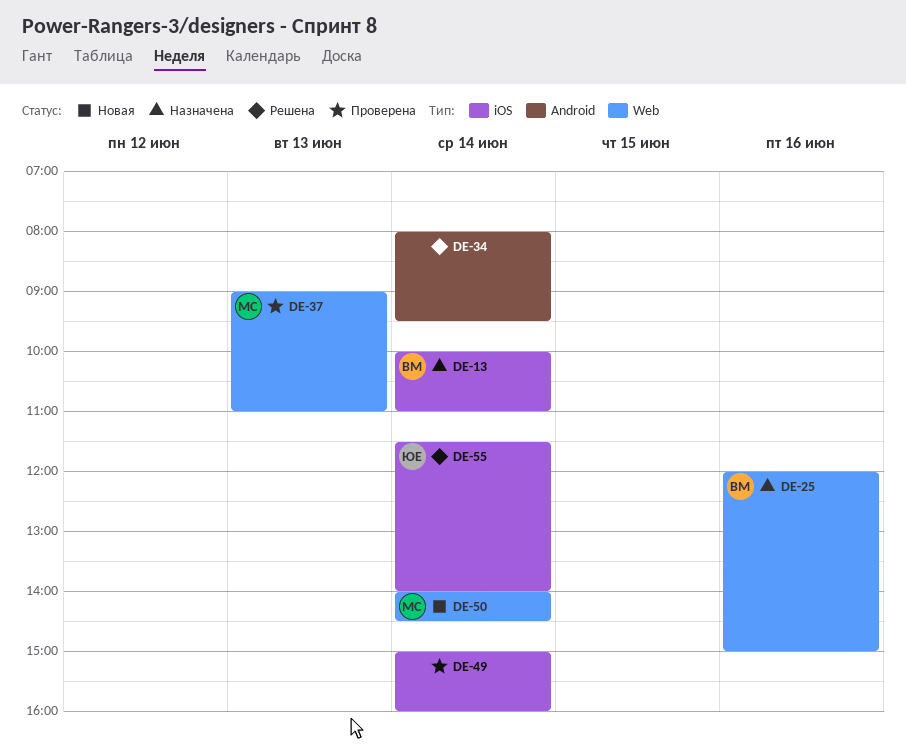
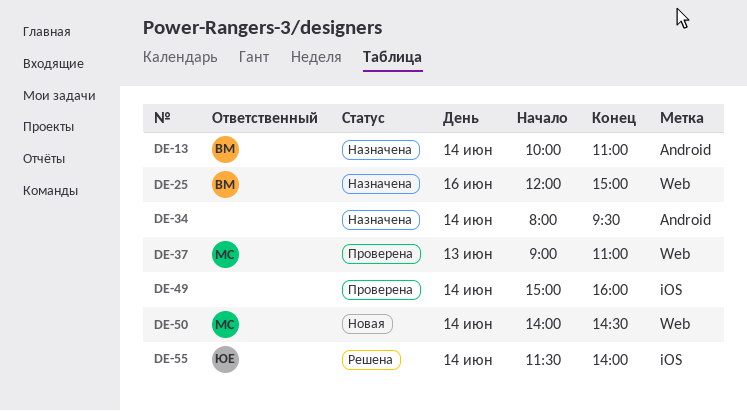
DE-13, label: iOS -> Android
DE-34, status: Решена -> Назначена

